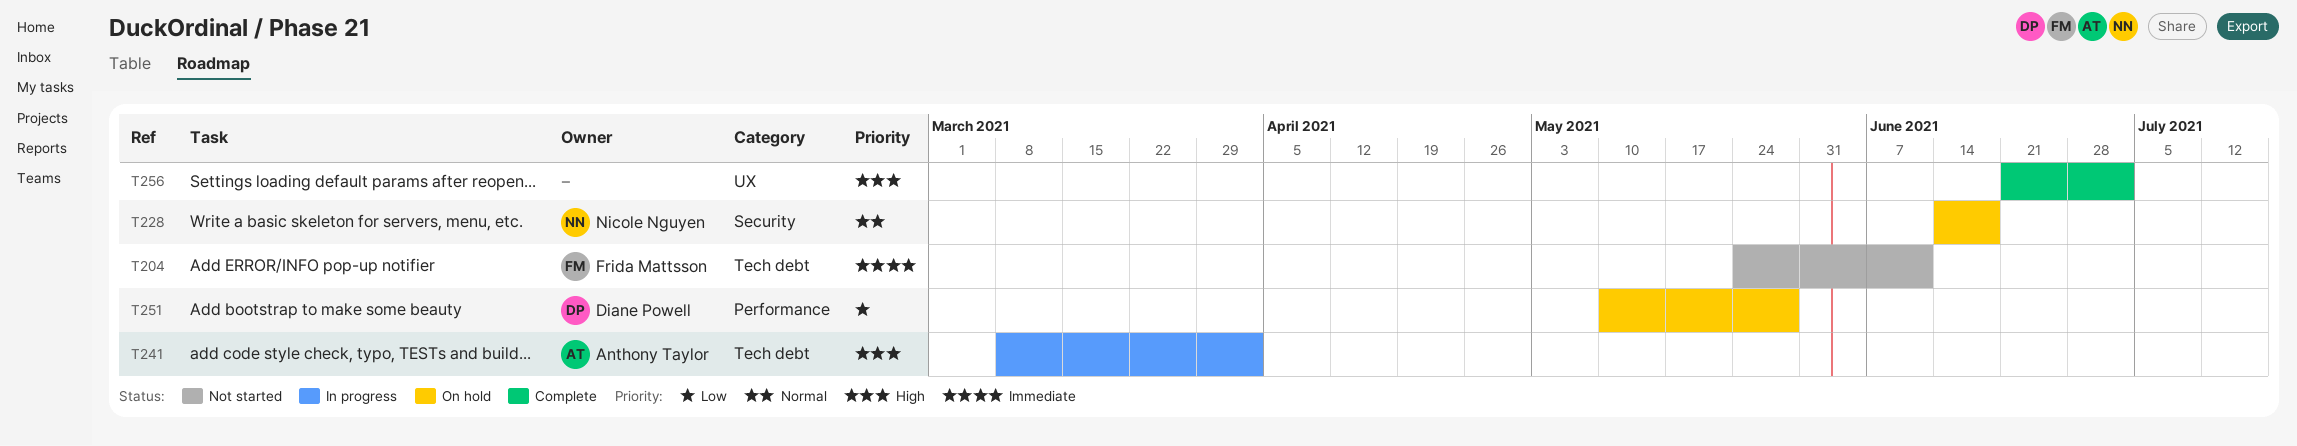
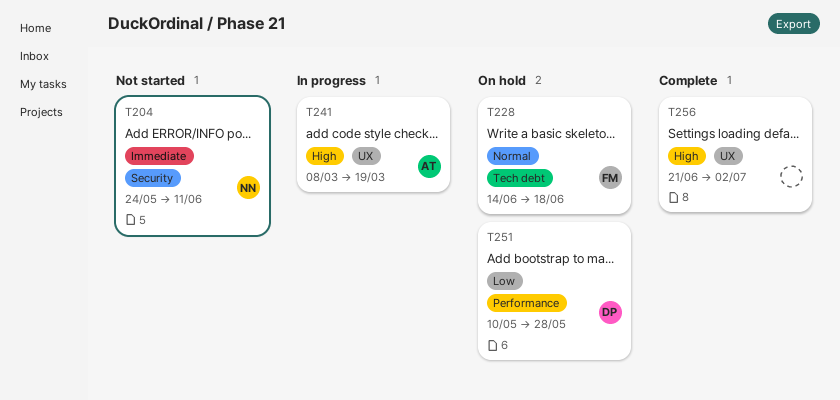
T204, owner: Frida Mattsson -> Nicole Nguyen
T204, label: Tech debt -> Security
T228, owner: Nicole Nguyen -> Frida Mattsson
T228, label: Security -> Tech debt
T241, label: Tech debt -> UX
T241, due: Apr 2 -> Mar 19

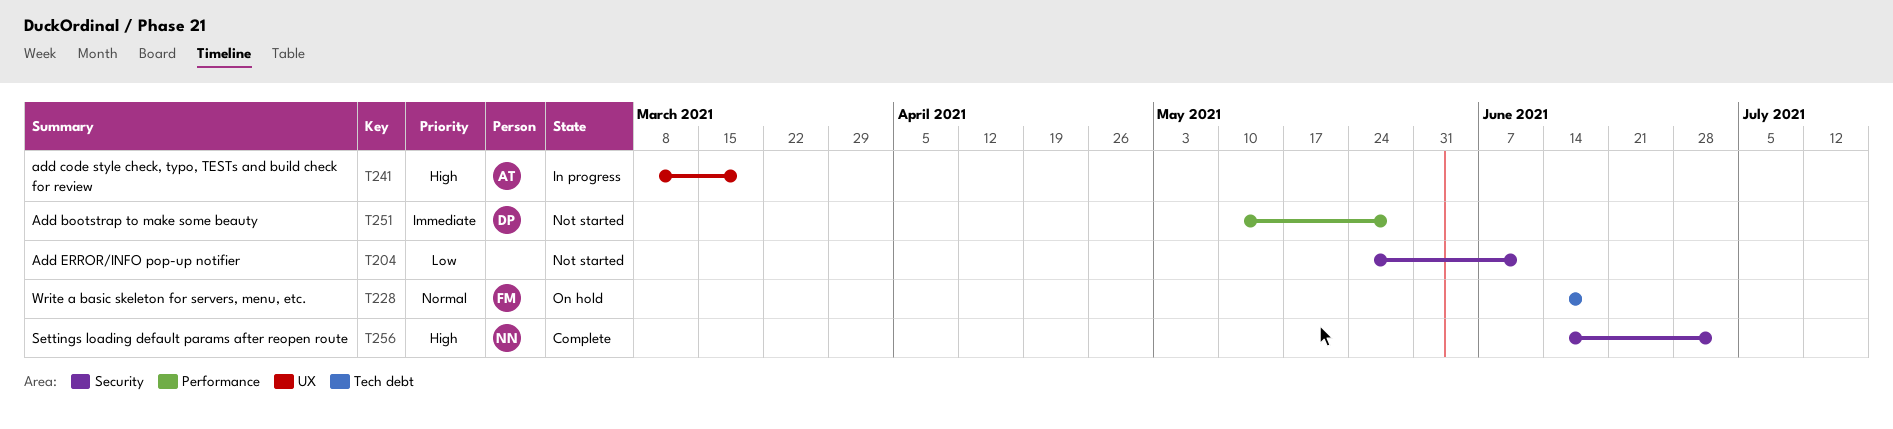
T204, owner: NN -> none
T204, priority: Immediate -> Low
T251, status: On hold -> Not started
T251, priority: Low -> Immediate
T256, owner: none -> NN
T256, label: UX -> Security
T256, start: Jun 21 -> Jun 14

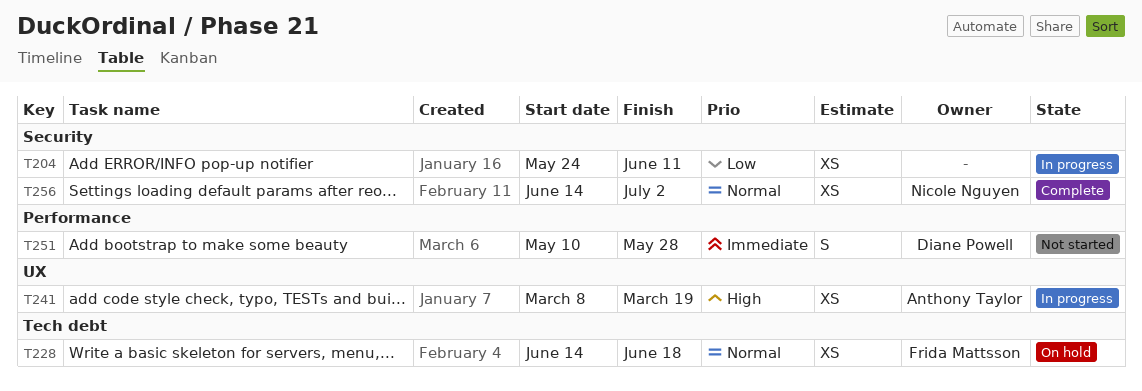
T204, status: Not started -> In progress
T256, priority: High -> Normal

